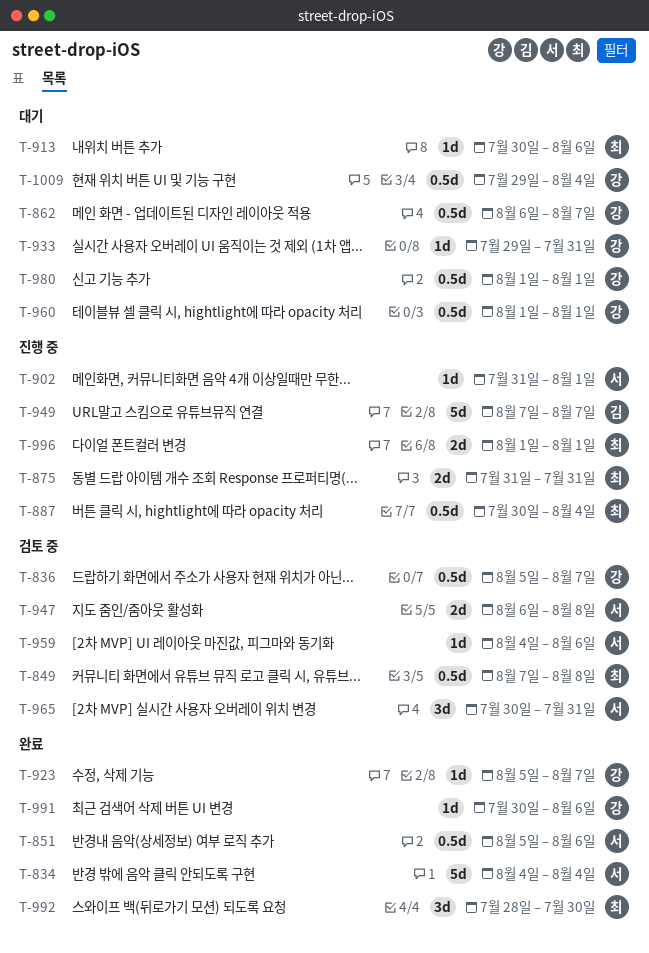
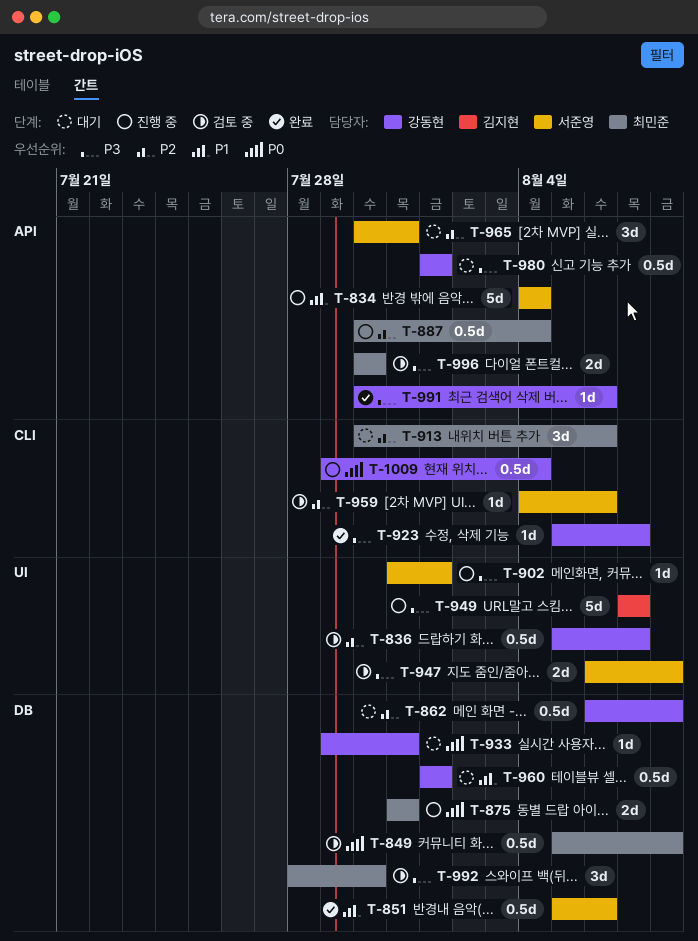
T-834, status: 완료 -> 진행 중
T-849, start: Aug 7 -> Aug 5
T-862, due: Aug 7 -> Aug 8
T-913, estimate: 1d -> 3d
T-965, status: 검토 중 -> 대기
T-992, status: 완료 -> 검토 중
T-996, status: 진행 중 -> 검토 중
T-996, start: Aug 1 -> Jul 30
T-996, due: Aug 1 -> Jul 30
T-1009, status: 대기 -> 진행 중

